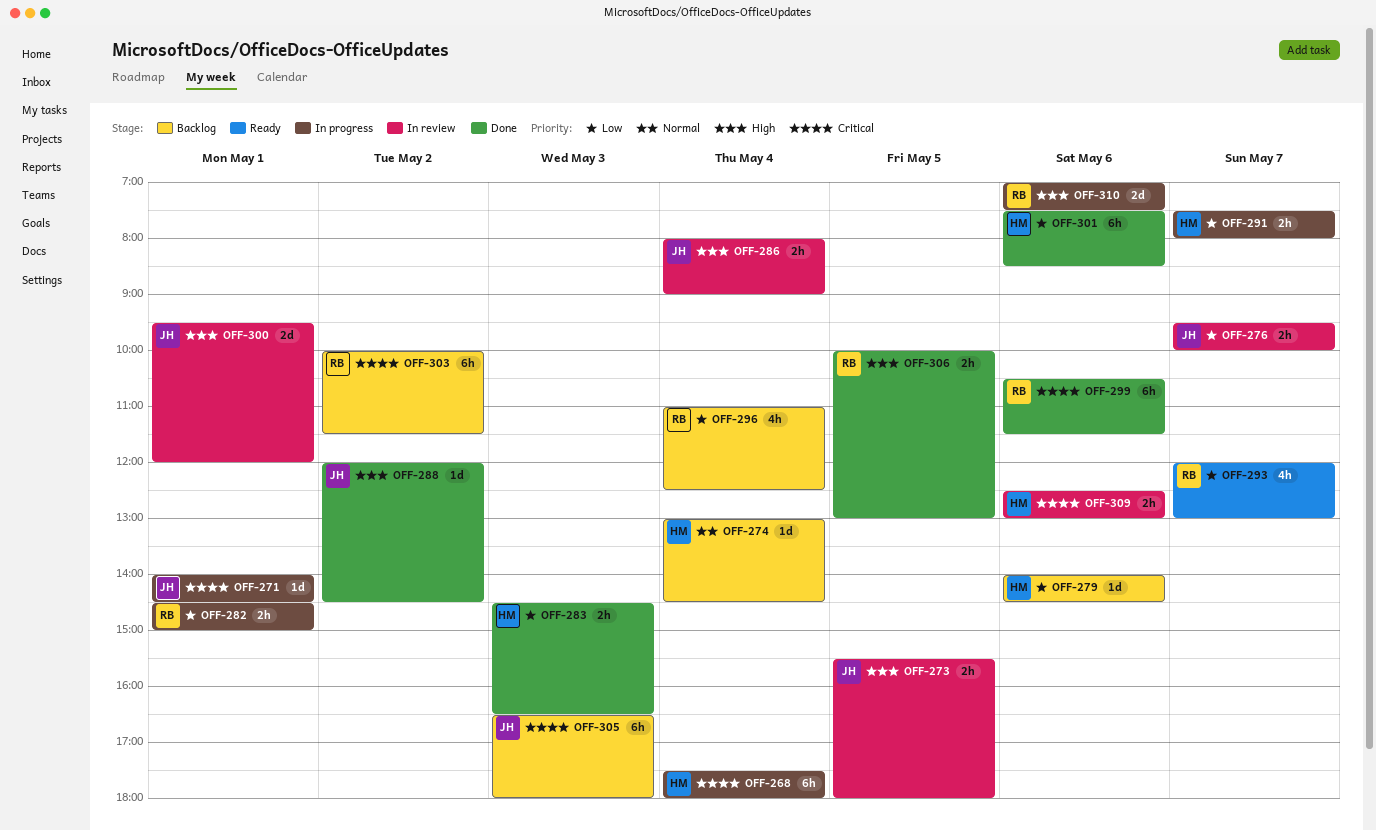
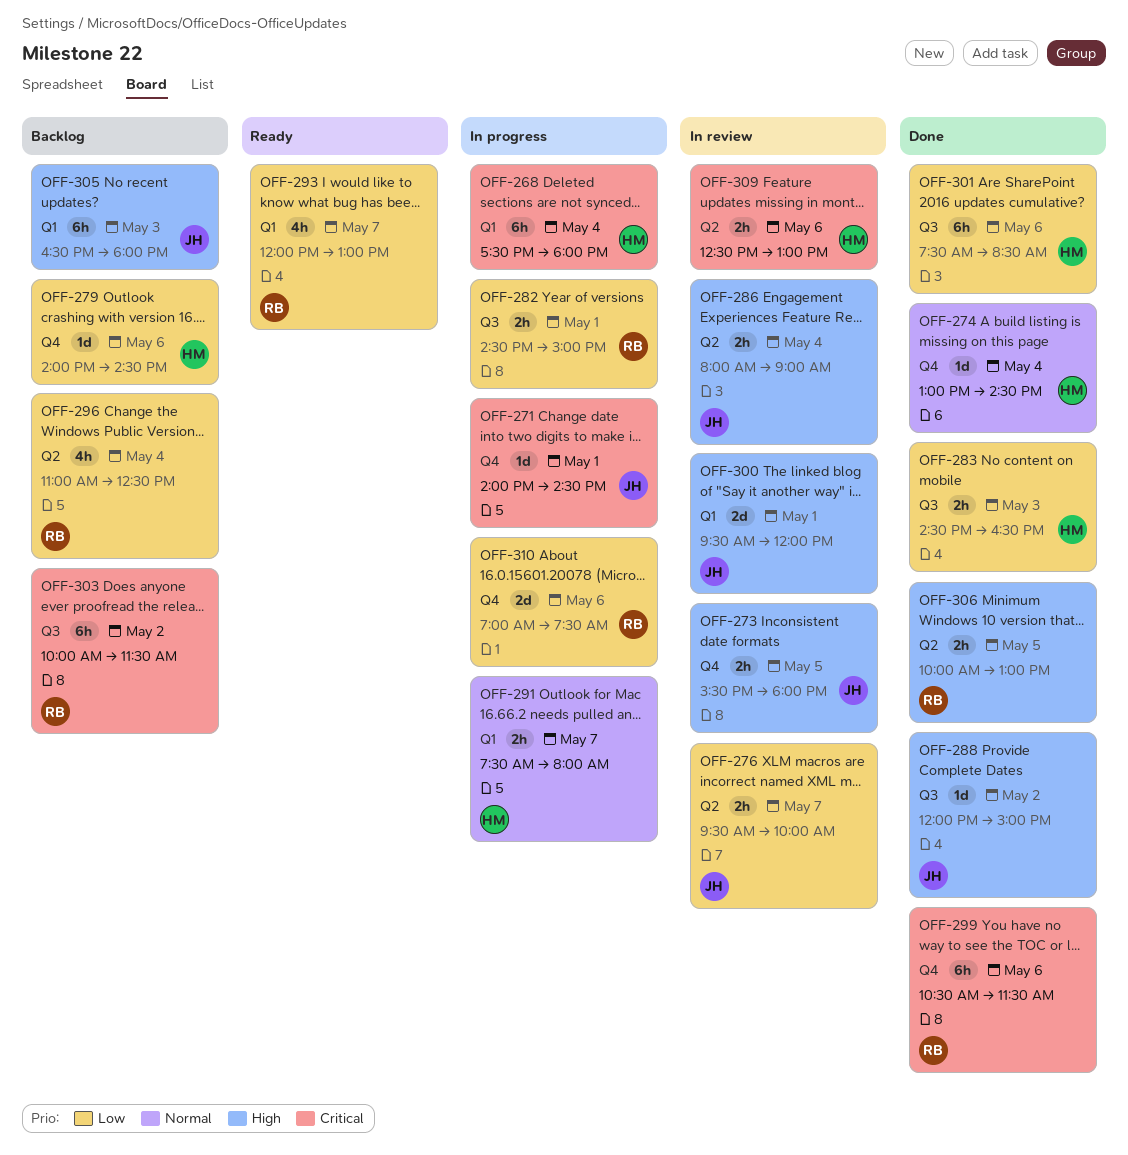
OFF-274, status: Backlog -> Done
OFF-288, ends: 14:30 -> 15:00
OFF-291, priority: Low -> Normal
OFF-305, priority: Critical -> High
OFF-310, priority: High -> Low

